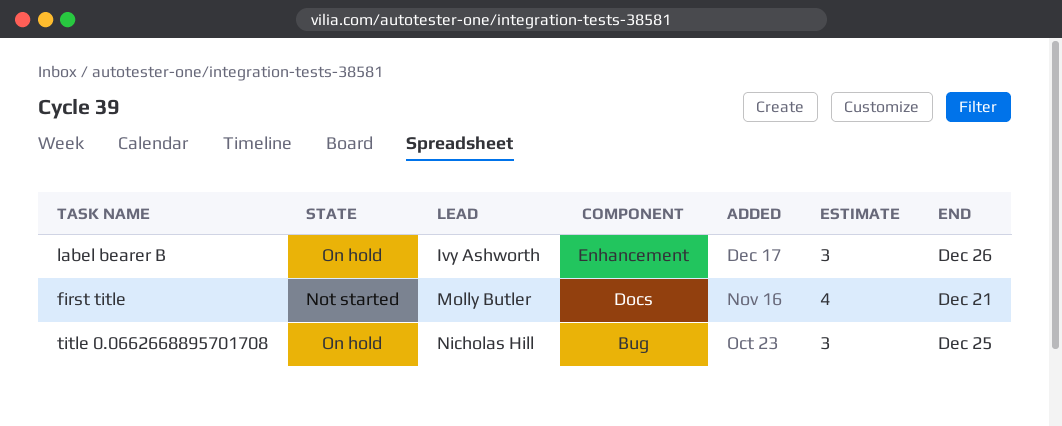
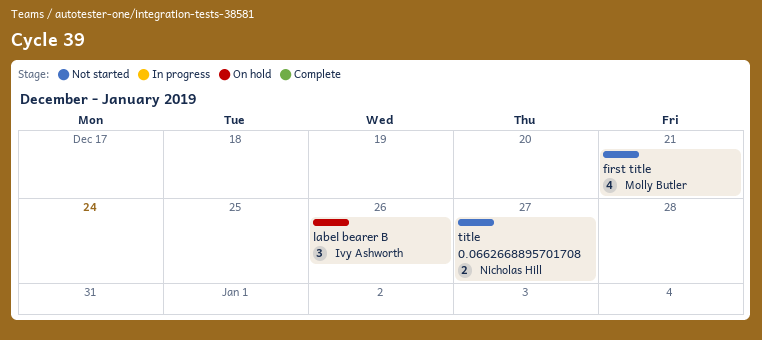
title 0.0662668895701708, status: On hold -> Not started
title 0.0662668895701708, estimate: 3 -> 2
title 0.0662668895701708, due: Dec 25 -> Dec 27

